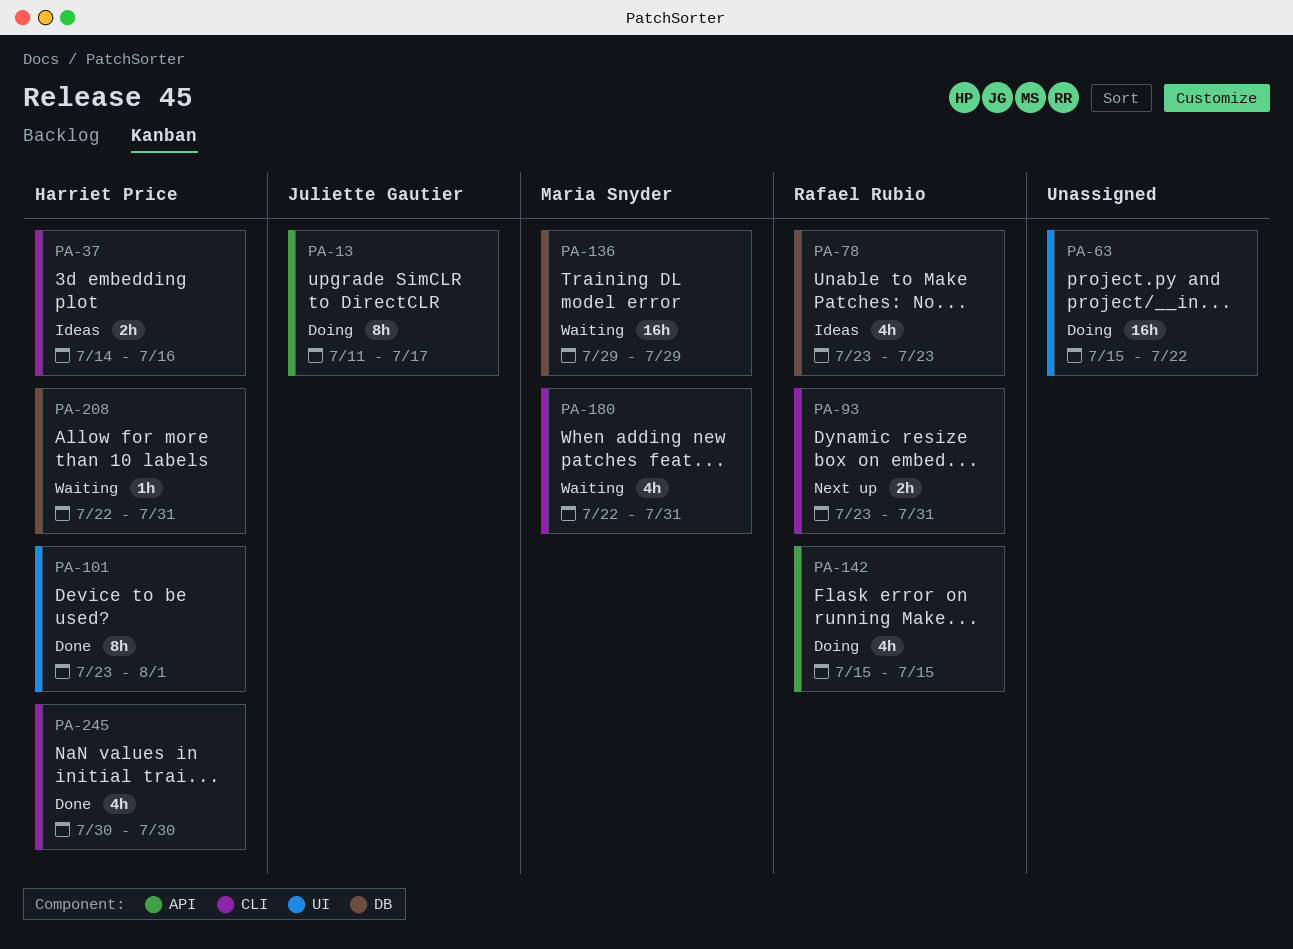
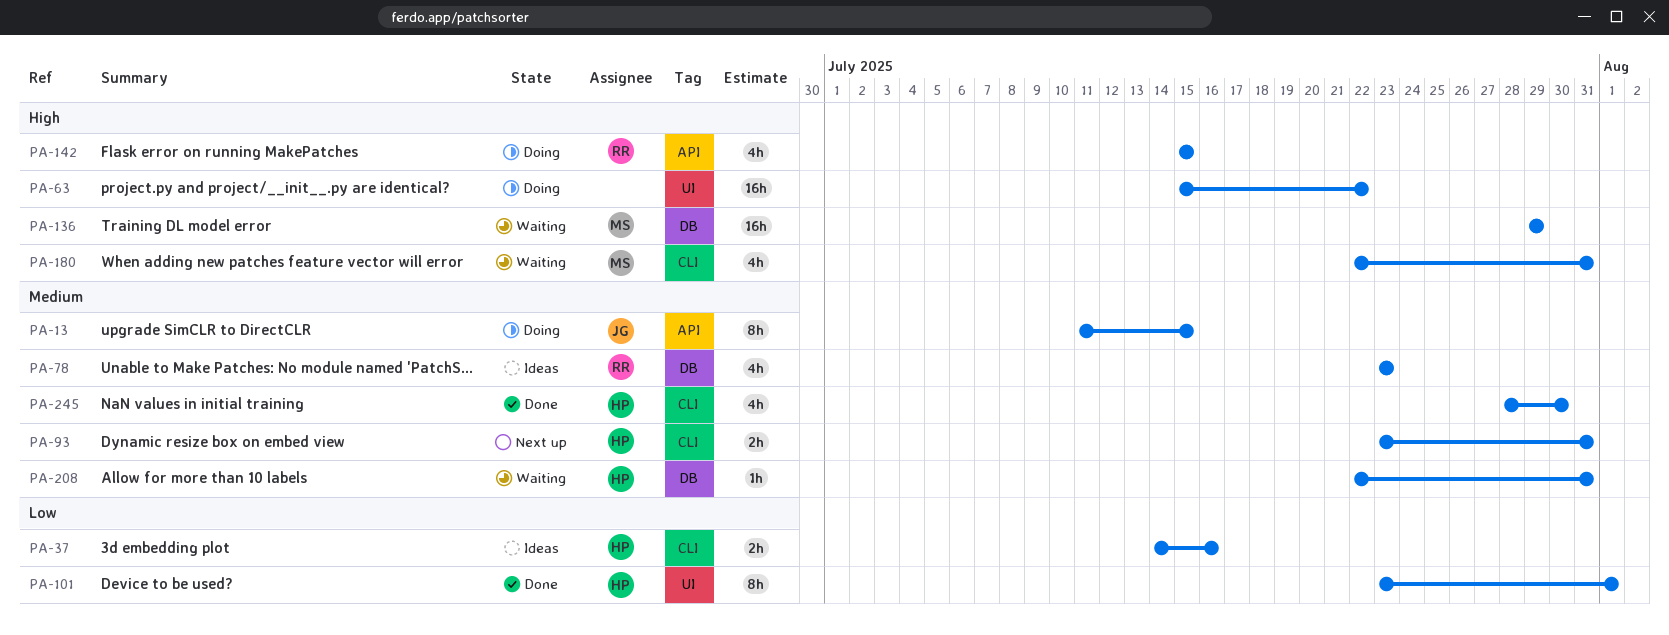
PA-13, due: Jul 17 -> Jul 15
PA-93, owner: Rafael Rubio -> Harriet Price
PA-245, start: Jul 30 -> Jul 28

